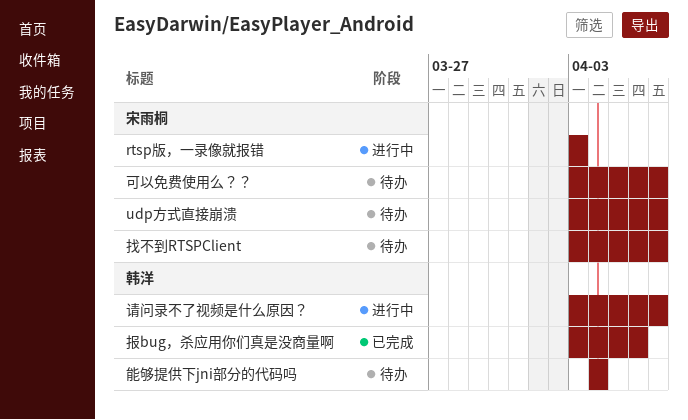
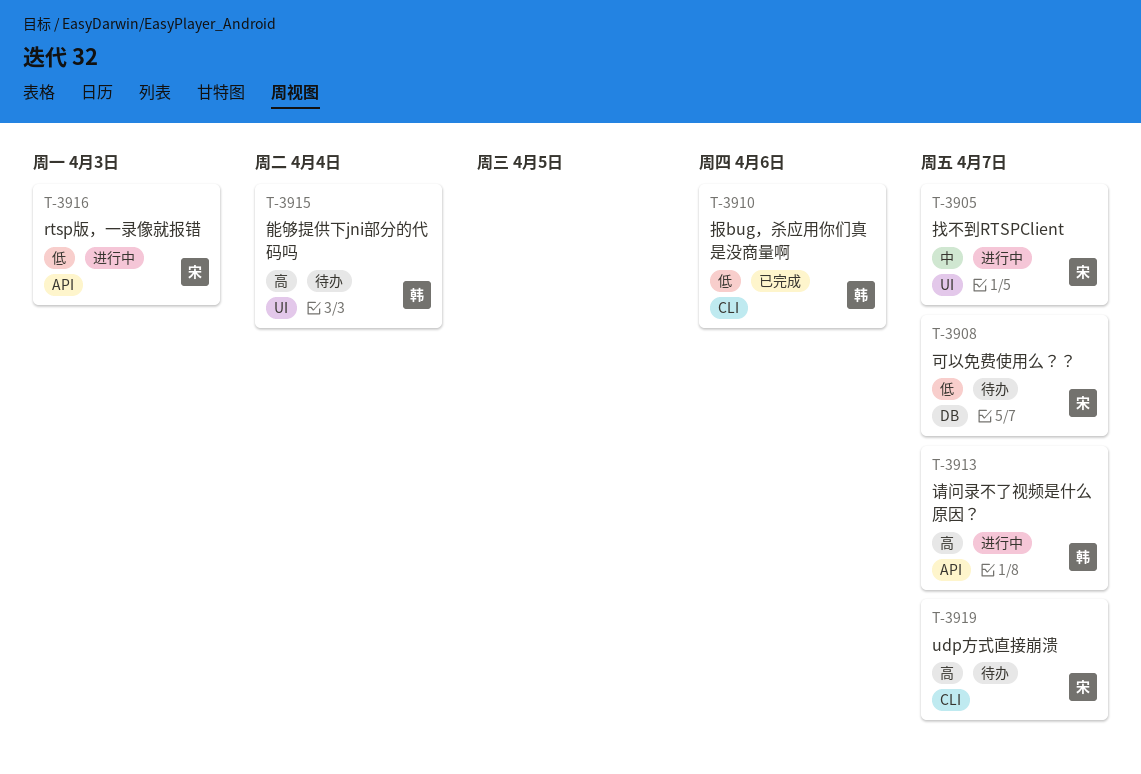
找不到RTSPClient, status: 待办 -> 进行中

